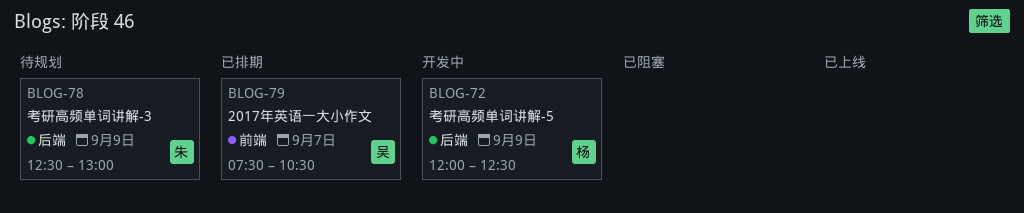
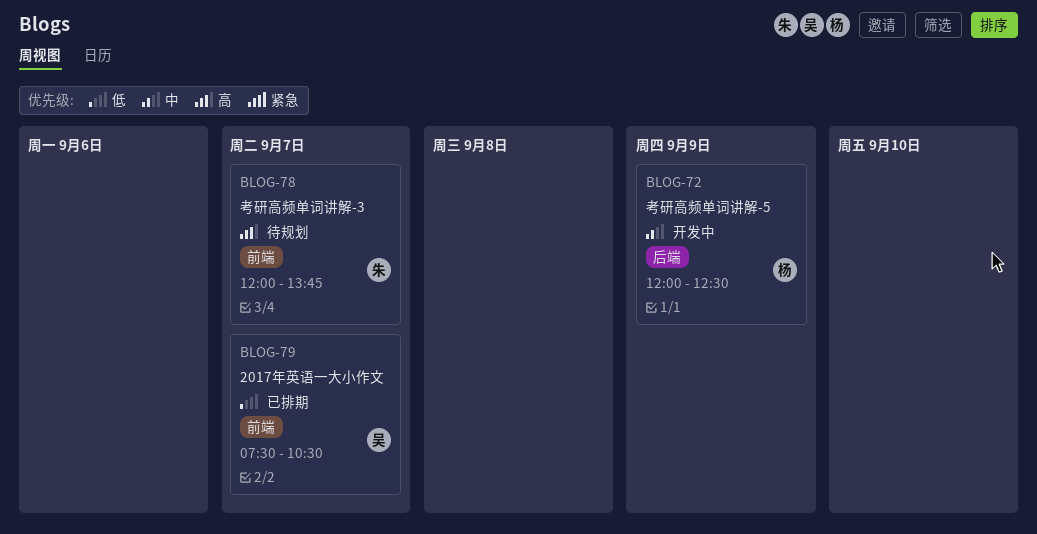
BLOG-78, label: 后端 -> 前端
BLOG-78, day: Sep 9 -> Sep 7
BLOG-78, begins: 12:30 -> 12:00
BLOG-78, ends: 13:00 -> 13:45

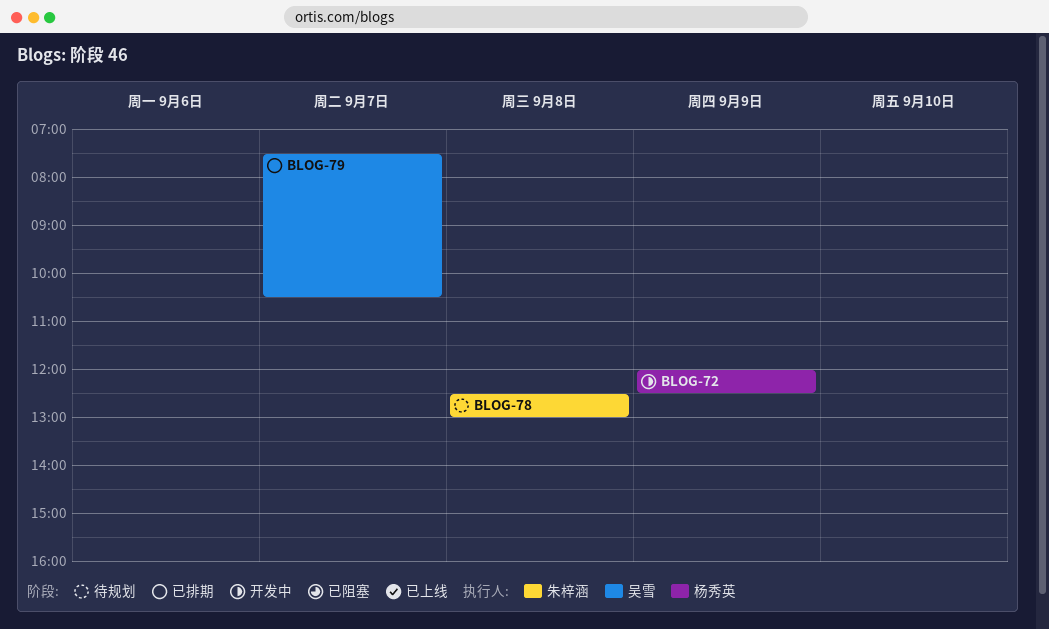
BLOG-78, day: Sep 7 -> Sep 8
BLOG-78, begins: 12:00 -> 12:30
BLOG-78, ends: 13:45 -> 13:00

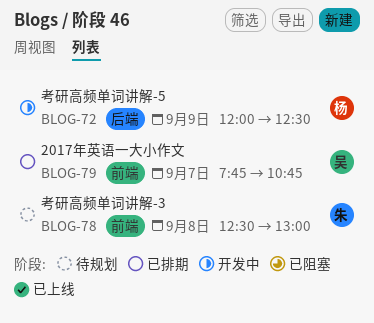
BLOG-79, begins: 07:30 -> 07:45
BLOG-79, ends: 10:30 -> 10:45

